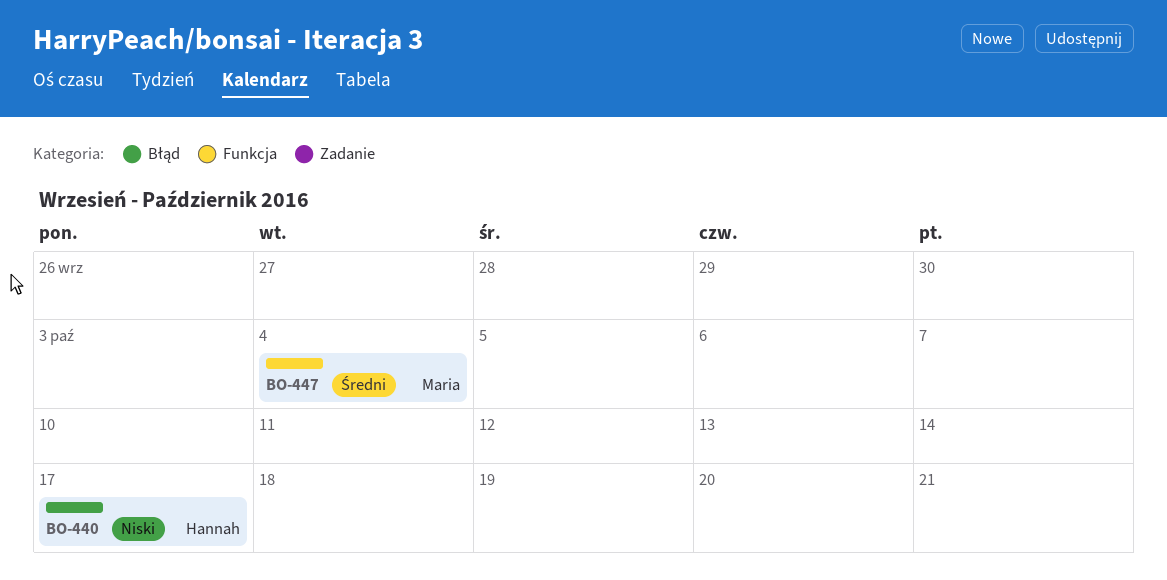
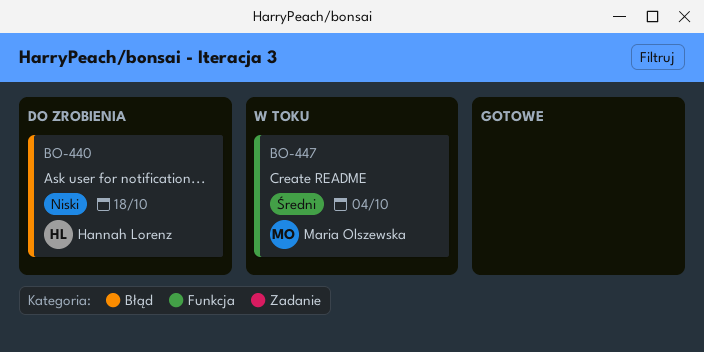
BO-440, due: Oct 17 -> Oct 18

